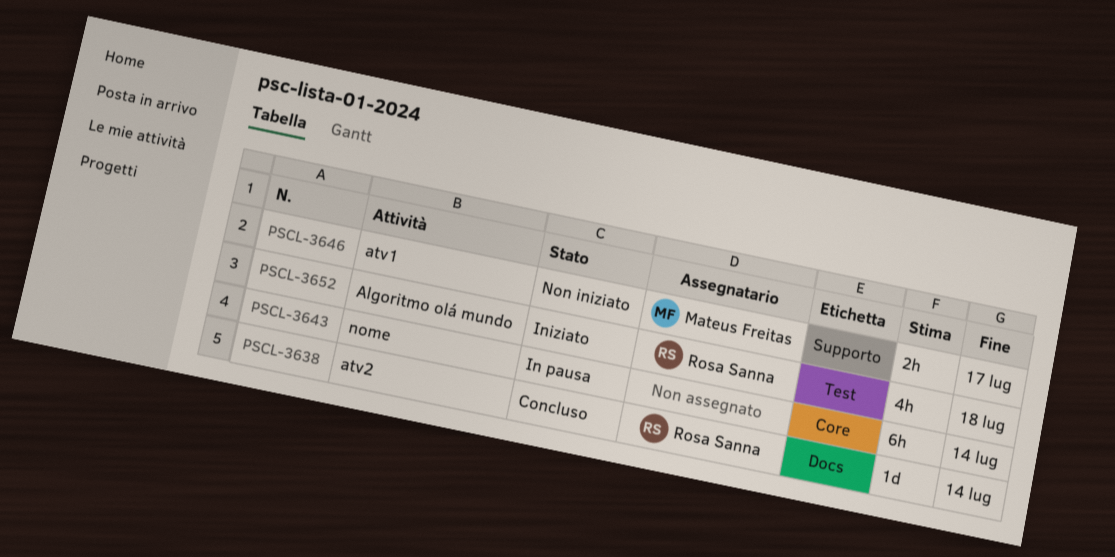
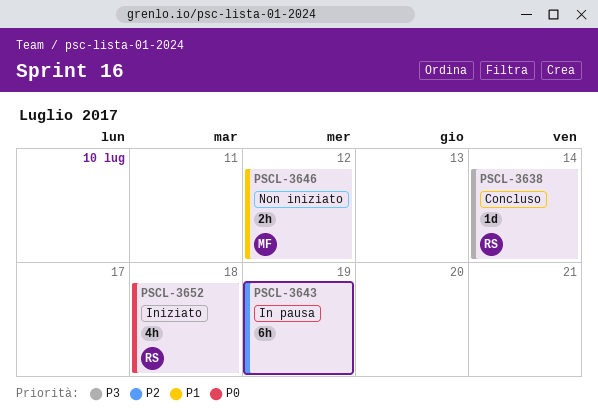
PSCL-3643, due: Jul 14 -> Jul 19
PSCL-3646, due: Jul 17 -> Jul 12

